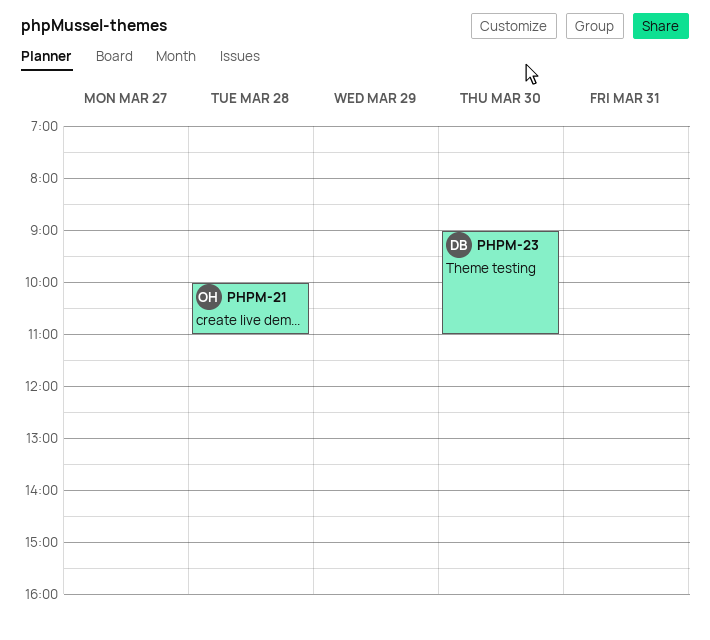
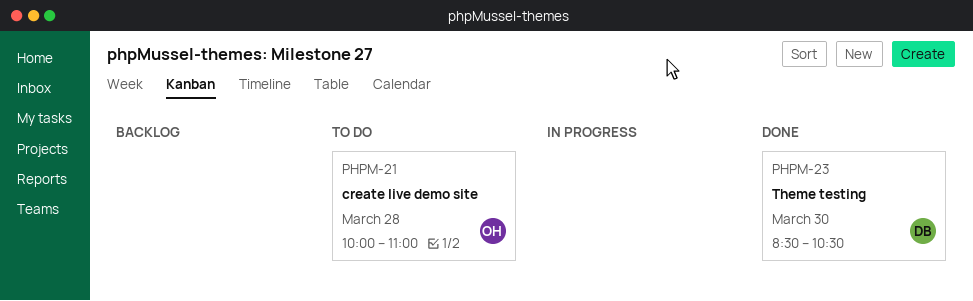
PHPM-23, begins: 09:00 -> 08:30
PHPM-23, ends: 11:00 -> 10:30

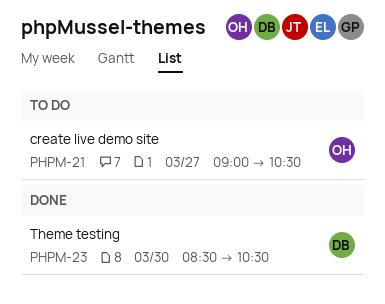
PHPM-21, day: Mar 28 -> Mar 27
PHPM-21, begins: 10:00 -> 09:00
PHPM-21, ends: 11:00 -> 10:30

